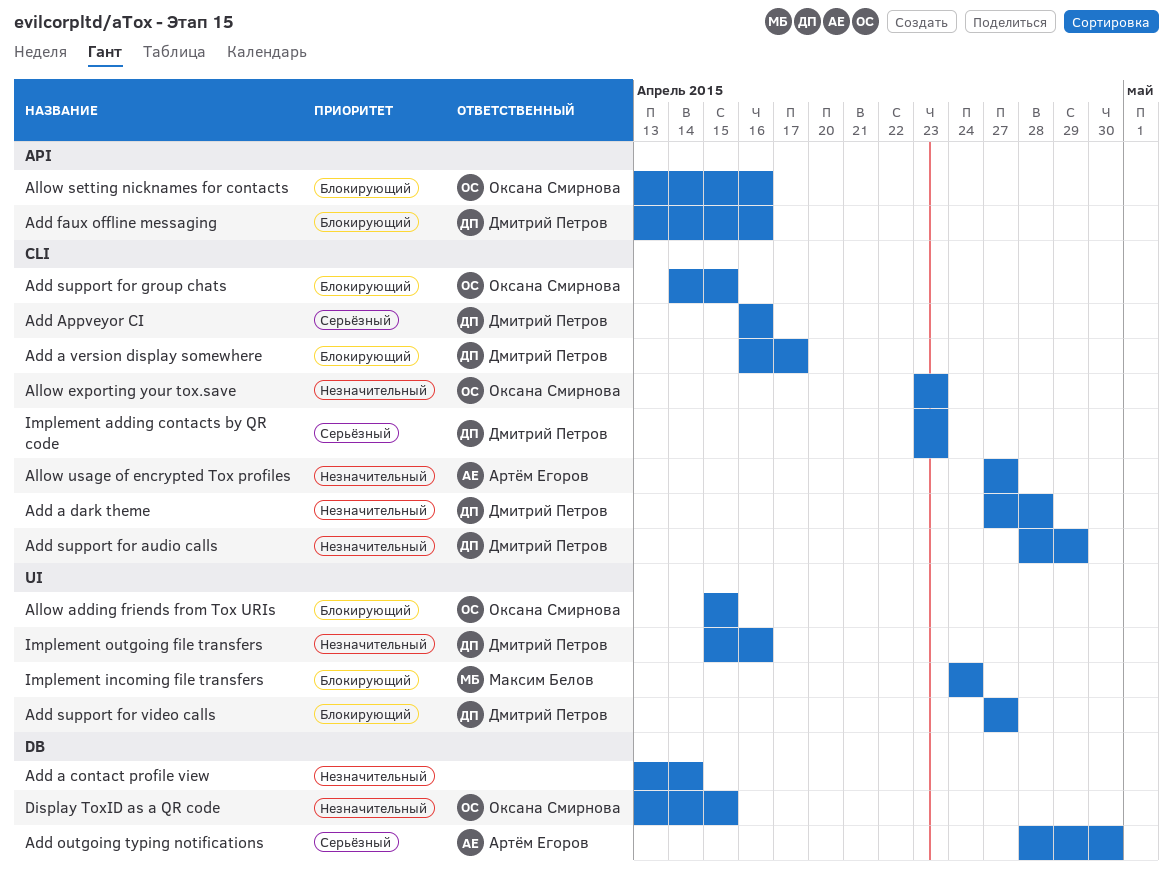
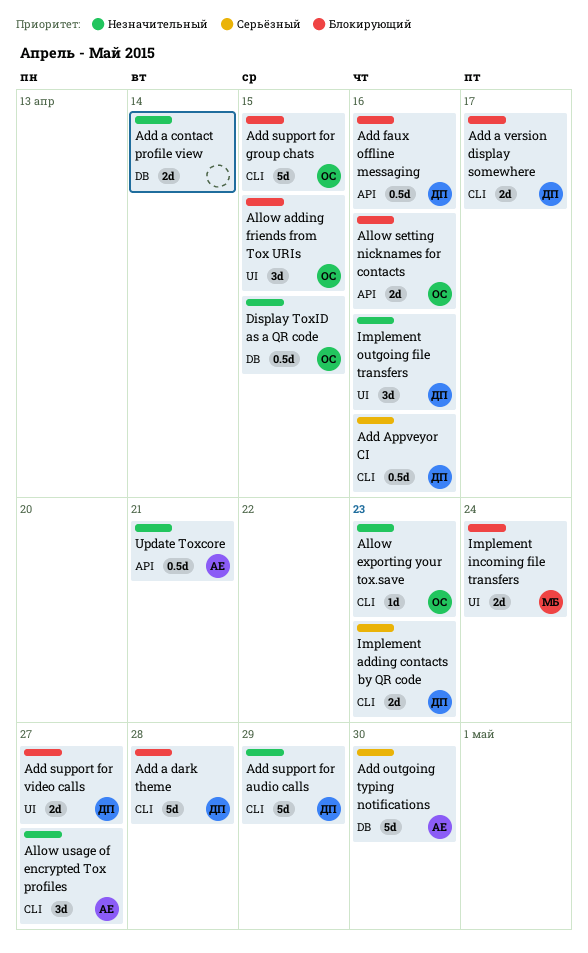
Add a dark theme, priority: Незначительный -> Блокирующий
Update Toxcore: none -> present

